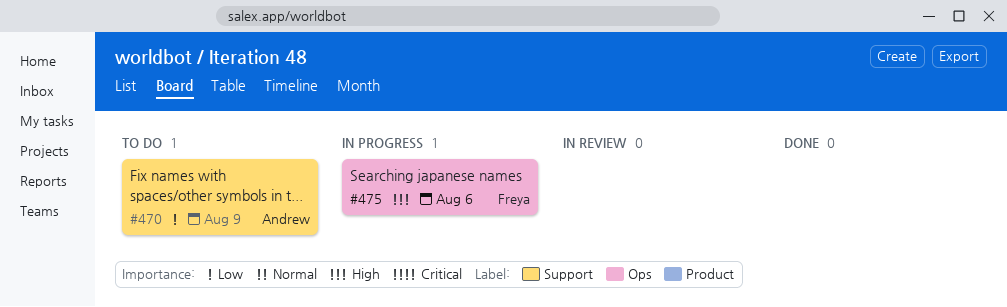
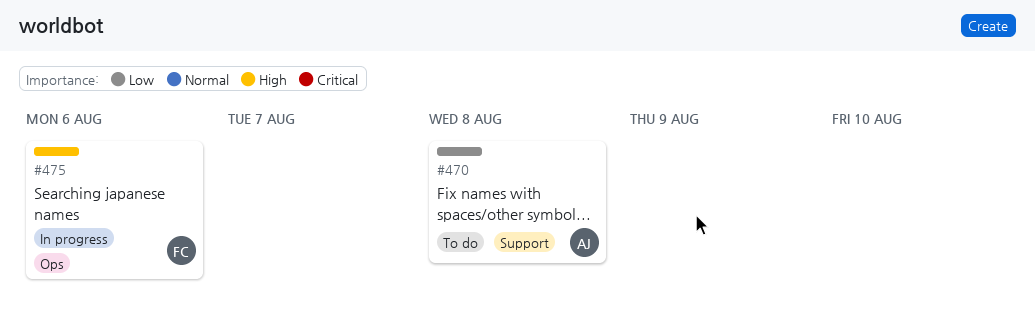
#470, due: Aug 9 -> Aug 8

